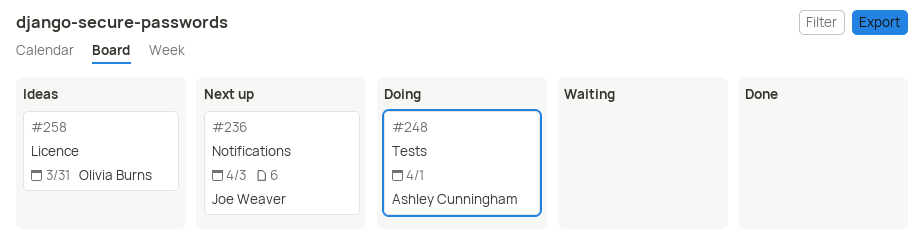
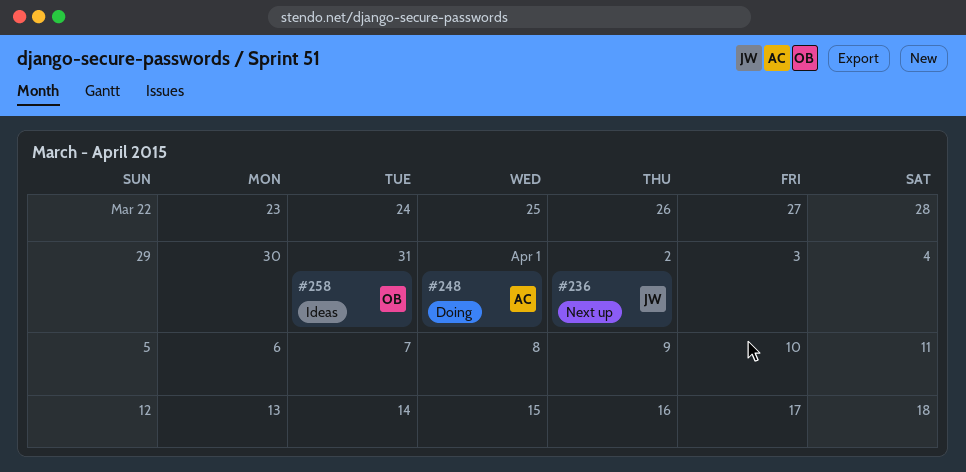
#236, due: Apr 3 -> Apr 2

